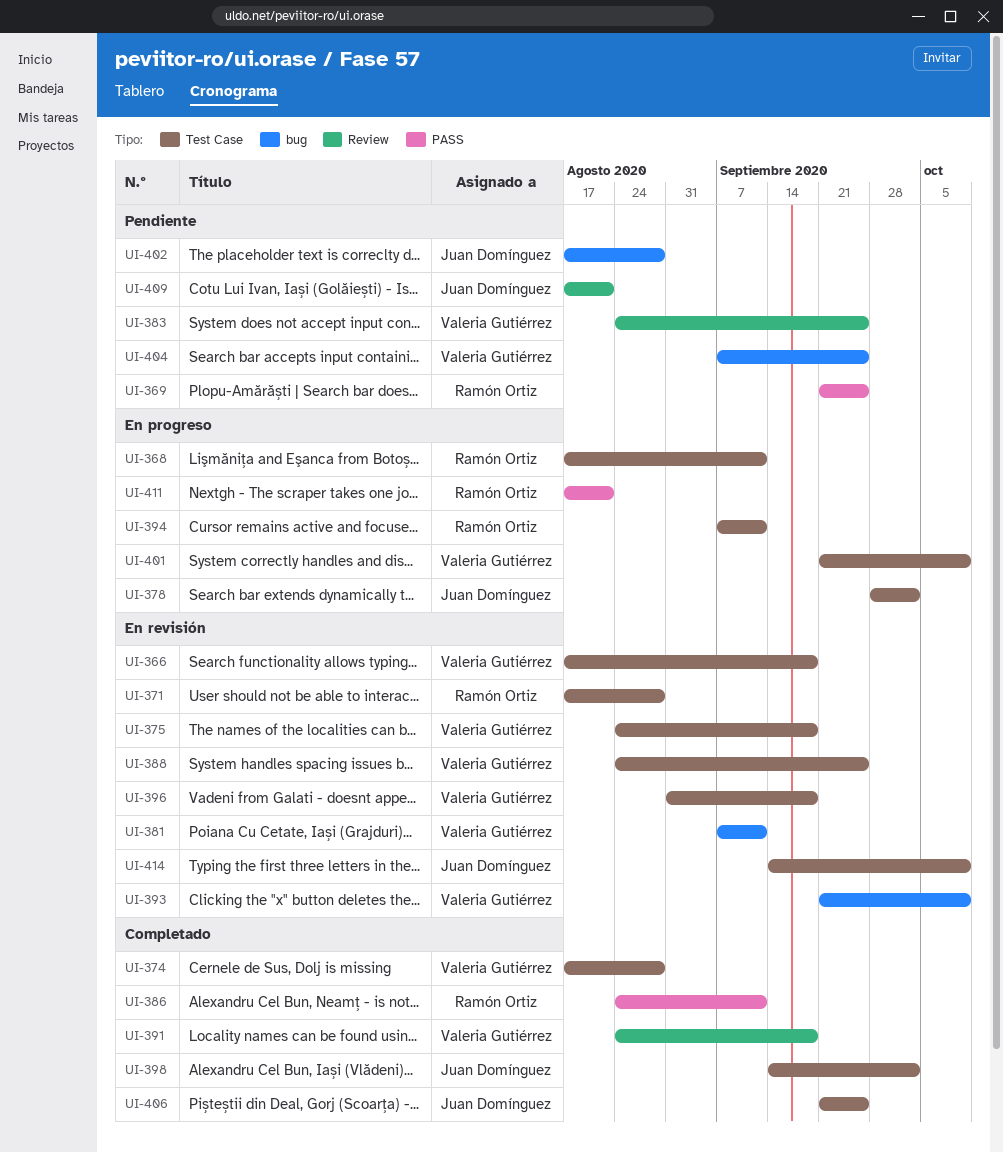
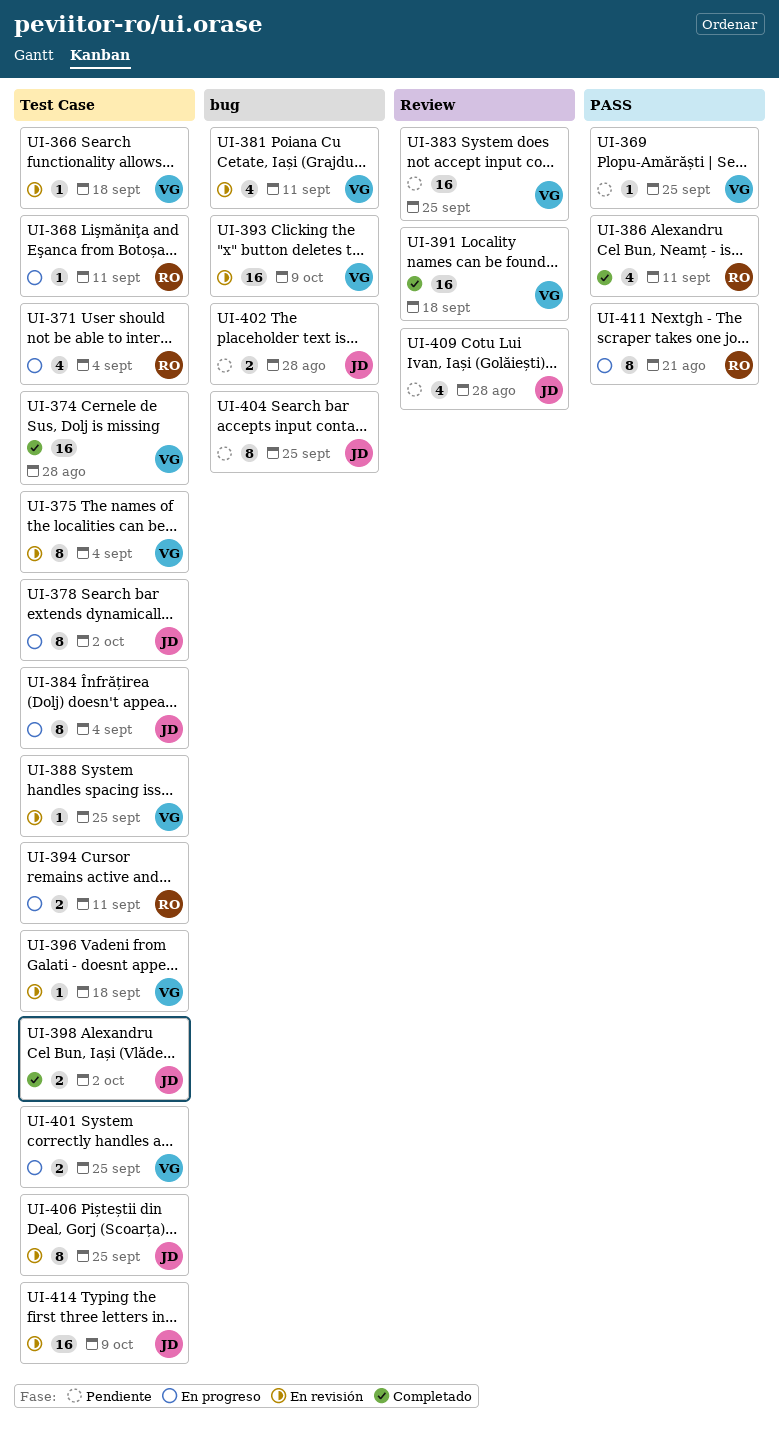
UI-369, owner: Ramón Ortiz -> Valeria Gutiérrez
UI-371, status: En revisión -> En progreso
UI-371, due: Aug 28 -> Sep 4
UI-375, due: Sep 18 -> Sep 4
UI-384: none -> present
UI-401, due: Oct 9 -> Sep 25
UI-404, owner: Valeria Gutiérrez -> Juan Domínguez
UI-406, status: Completado -> En revisión
UI-409, due: Aug 21 -> Aug 28

